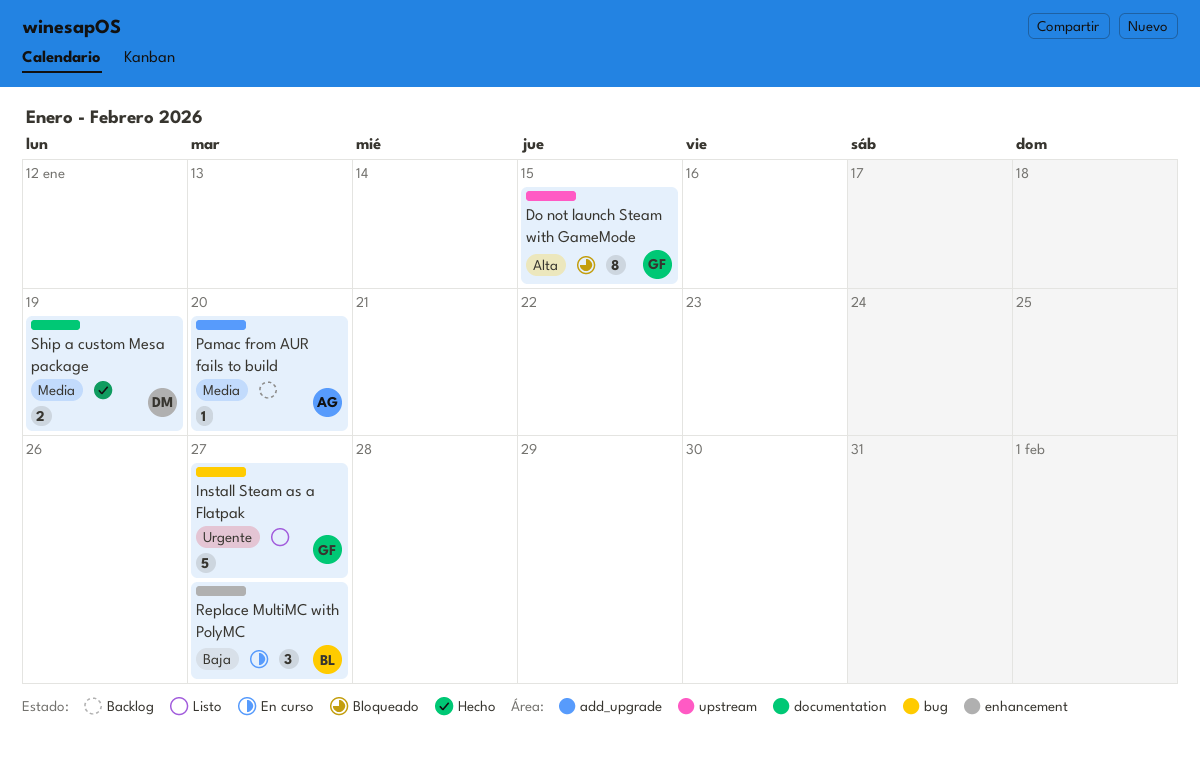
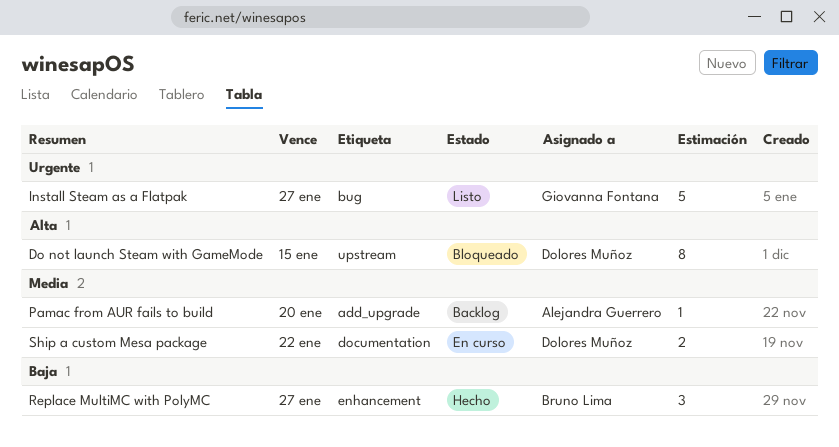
Do not launch Steam with GameMode, owner: Giovanna Fontana -> Dolores Muñoz
Replace MultiMC with PolyMC, status: En curso -> Hecho
Ship a custom Mesa package, status: Hecho -> En curso
Ship a custom Mesa package, due: Jan 19 -> Jan 22

